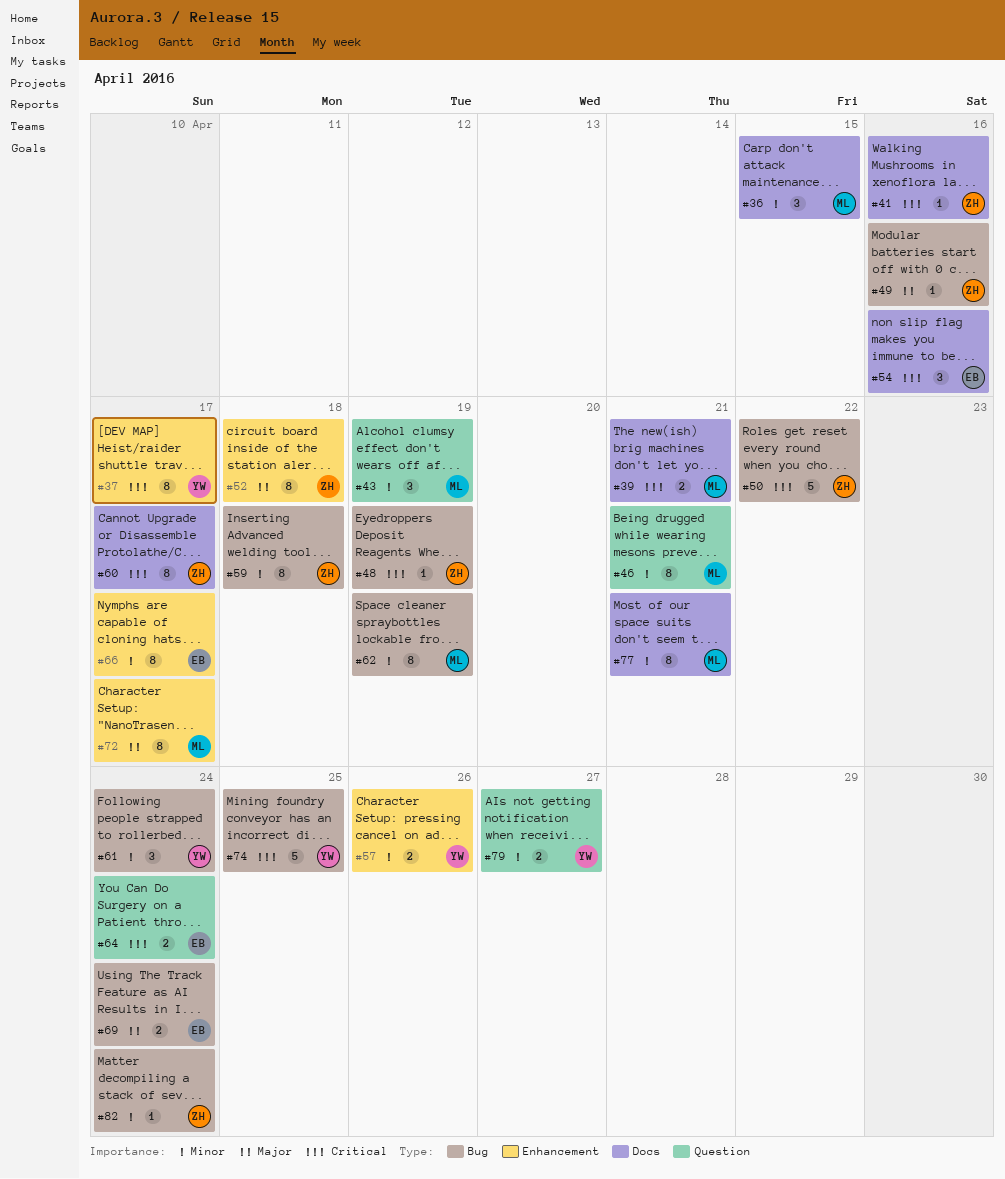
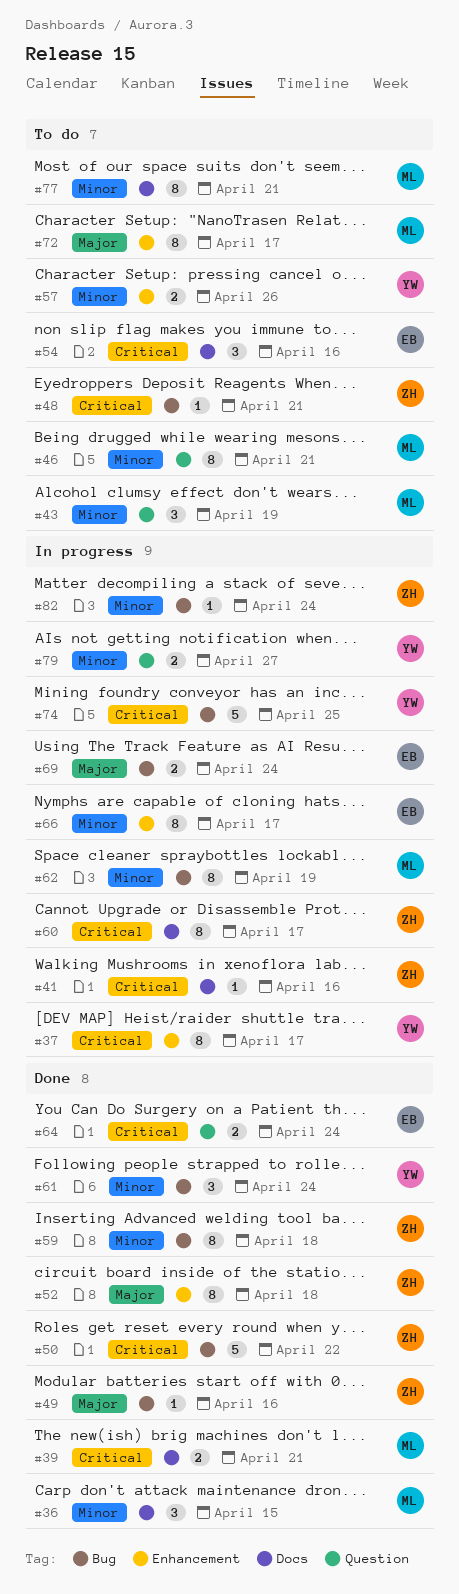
#48, due: Apr 19 -> Apr 21

